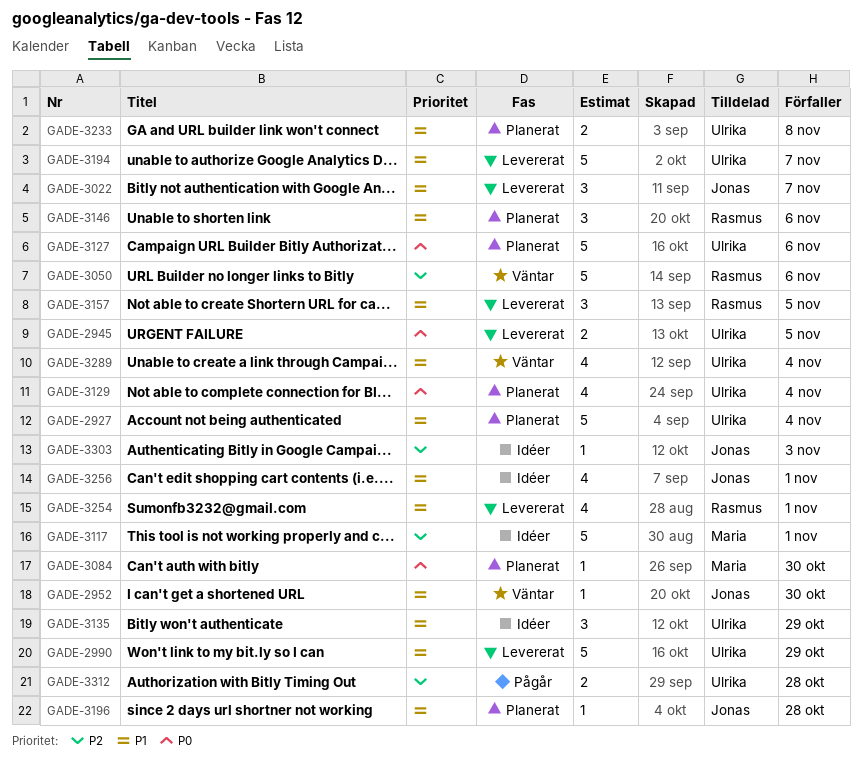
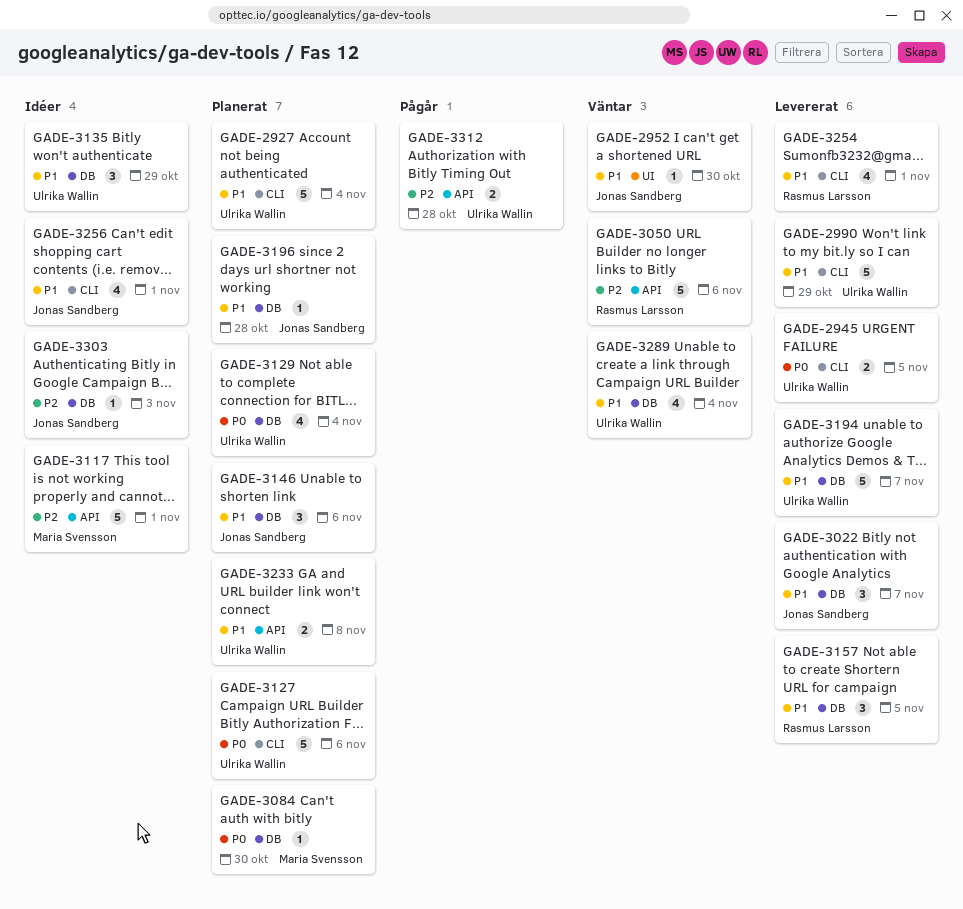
GADE-3146, owner: Rasmus Larsson -> Jonas Sandberg

